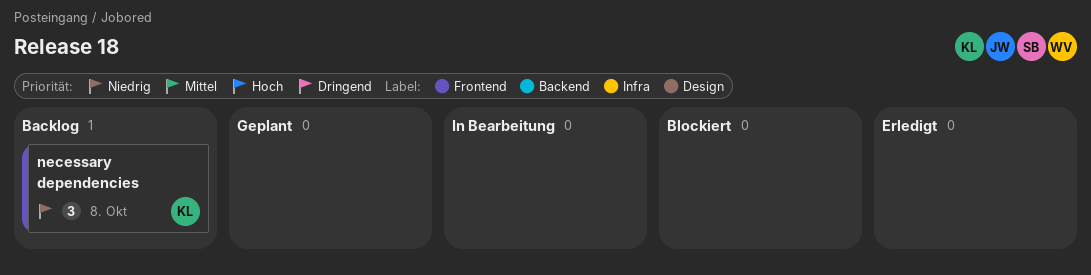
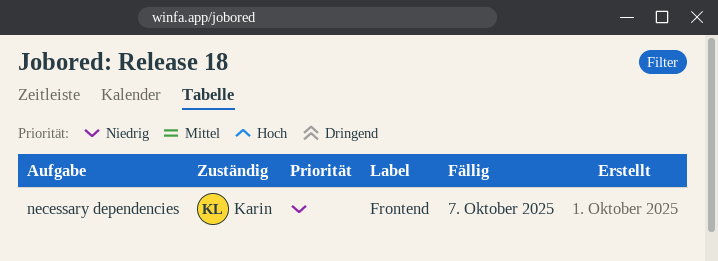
necessary dependencies, due: Oct 8 -> Oct 7

